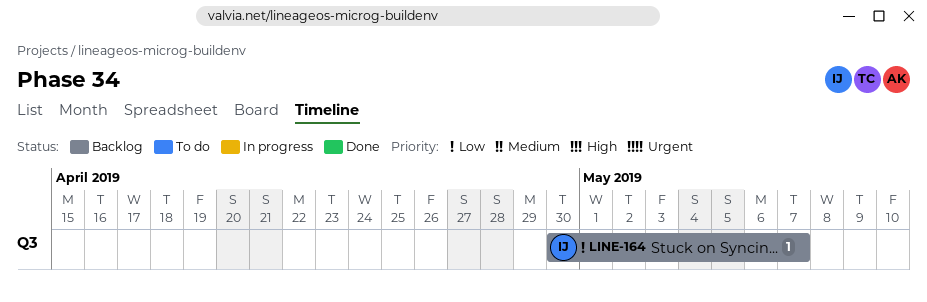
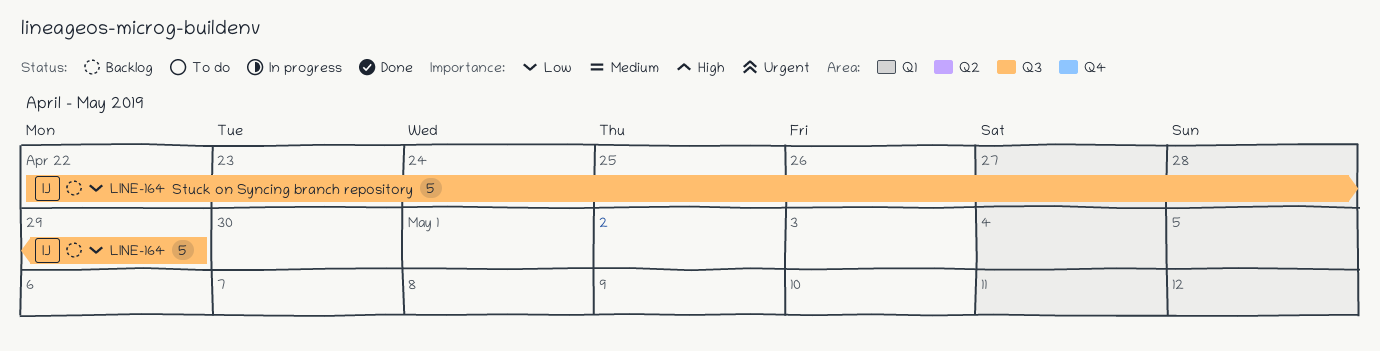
LINE-164, estimate: 1 -> 5
LINE-164, start: Apr 30 -> Apr 22
LINE-164, due: May 7 -> Apr 29

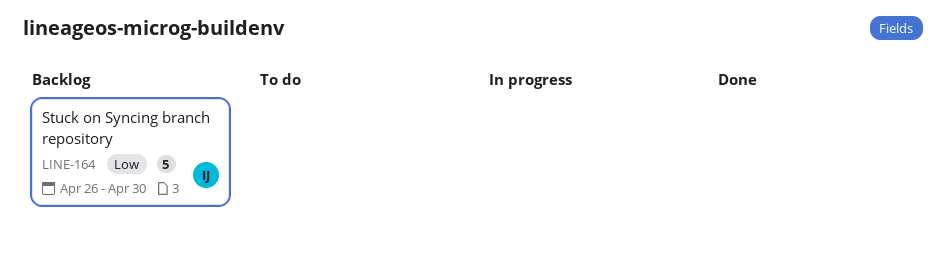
LINE-164, start: Apr 22 -> Apr 26
LINE-164, due: Apr 29 -> Apr 30

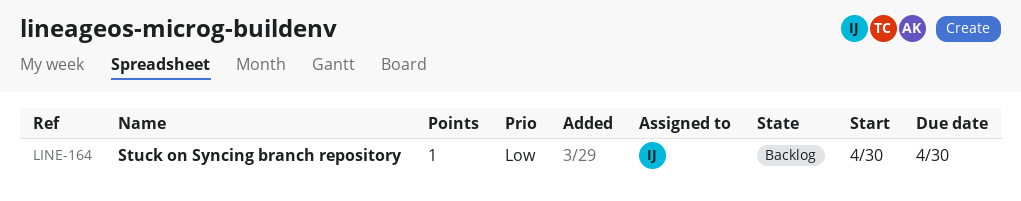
LINE-164, estimate: 5 -> 1
LINE-164, start: Apr 26 -> Apr 30

